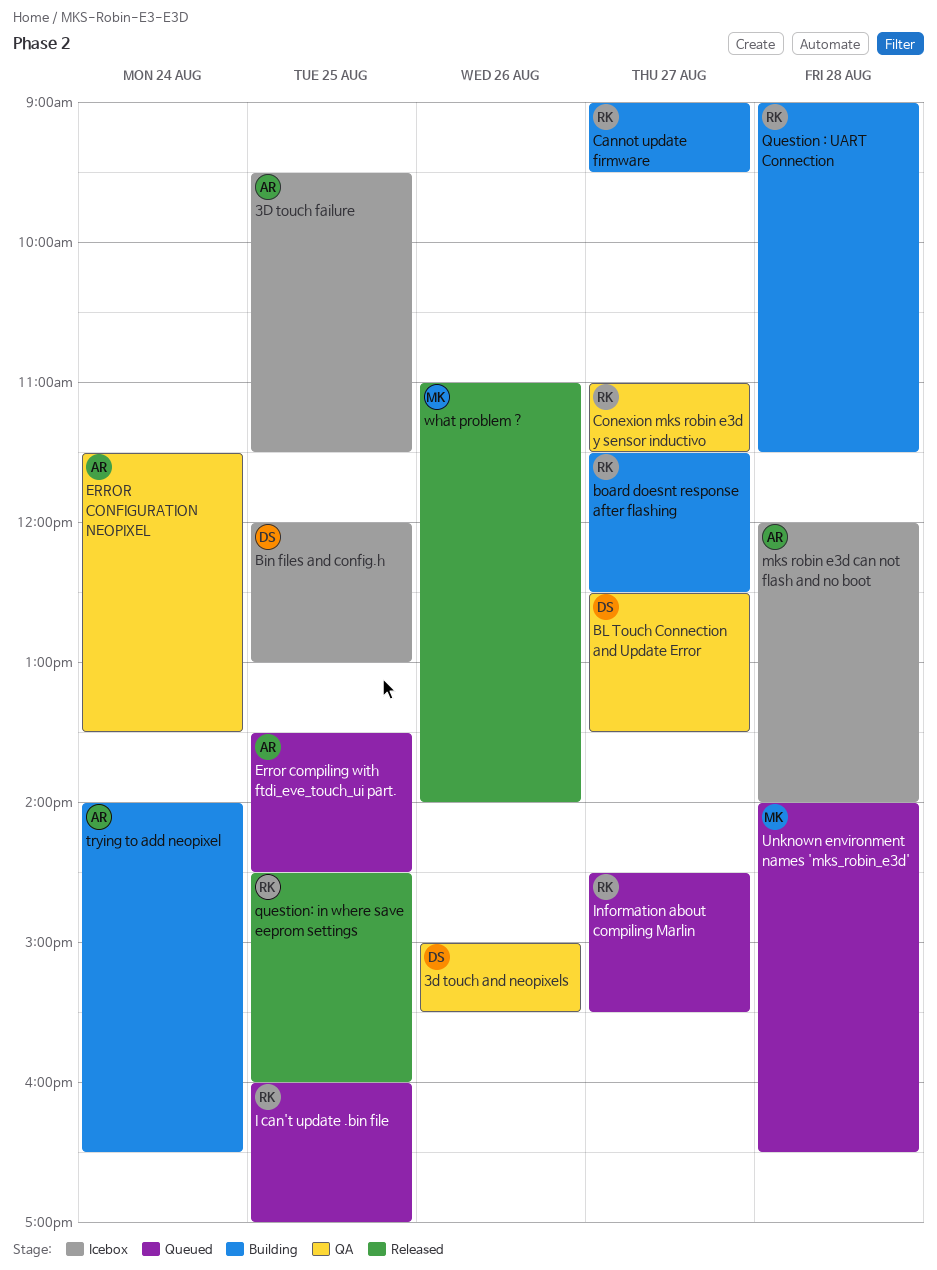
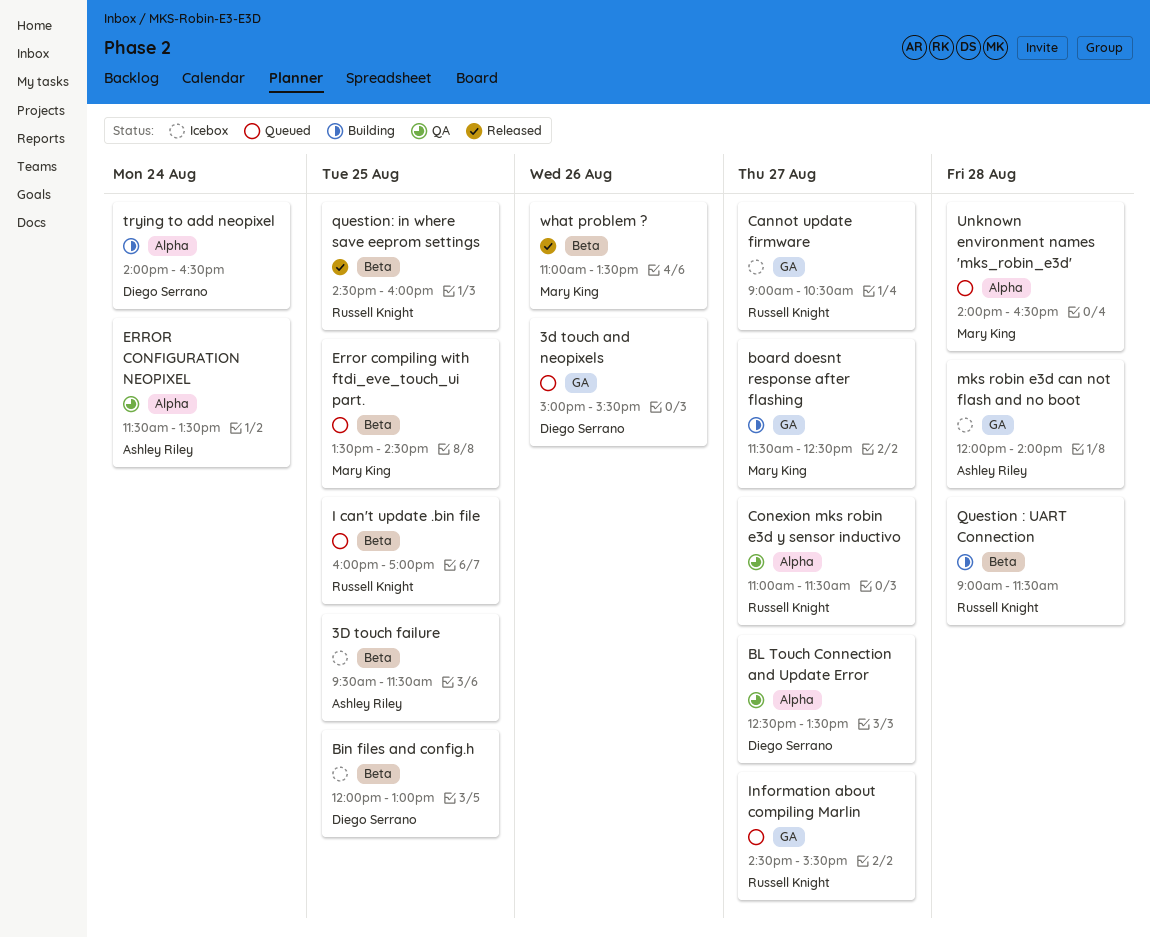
3d touch and neopixels, status: QA -> Queued
board doesnt response after flashing, owner: Russell Knight -> Mary King
Cannot update firmware, status: Building -> Icebox
Cannot update firmware, ends: 09:30 -> 10:30
Error compiling with ftdi_eve_touch_ui part., owner: Ashley Riley -> Mary King
trying to add neopixel, owner: Ashley Riley -> Diego Serrano
what problem ?, ends: 14:00 -> 13:30

